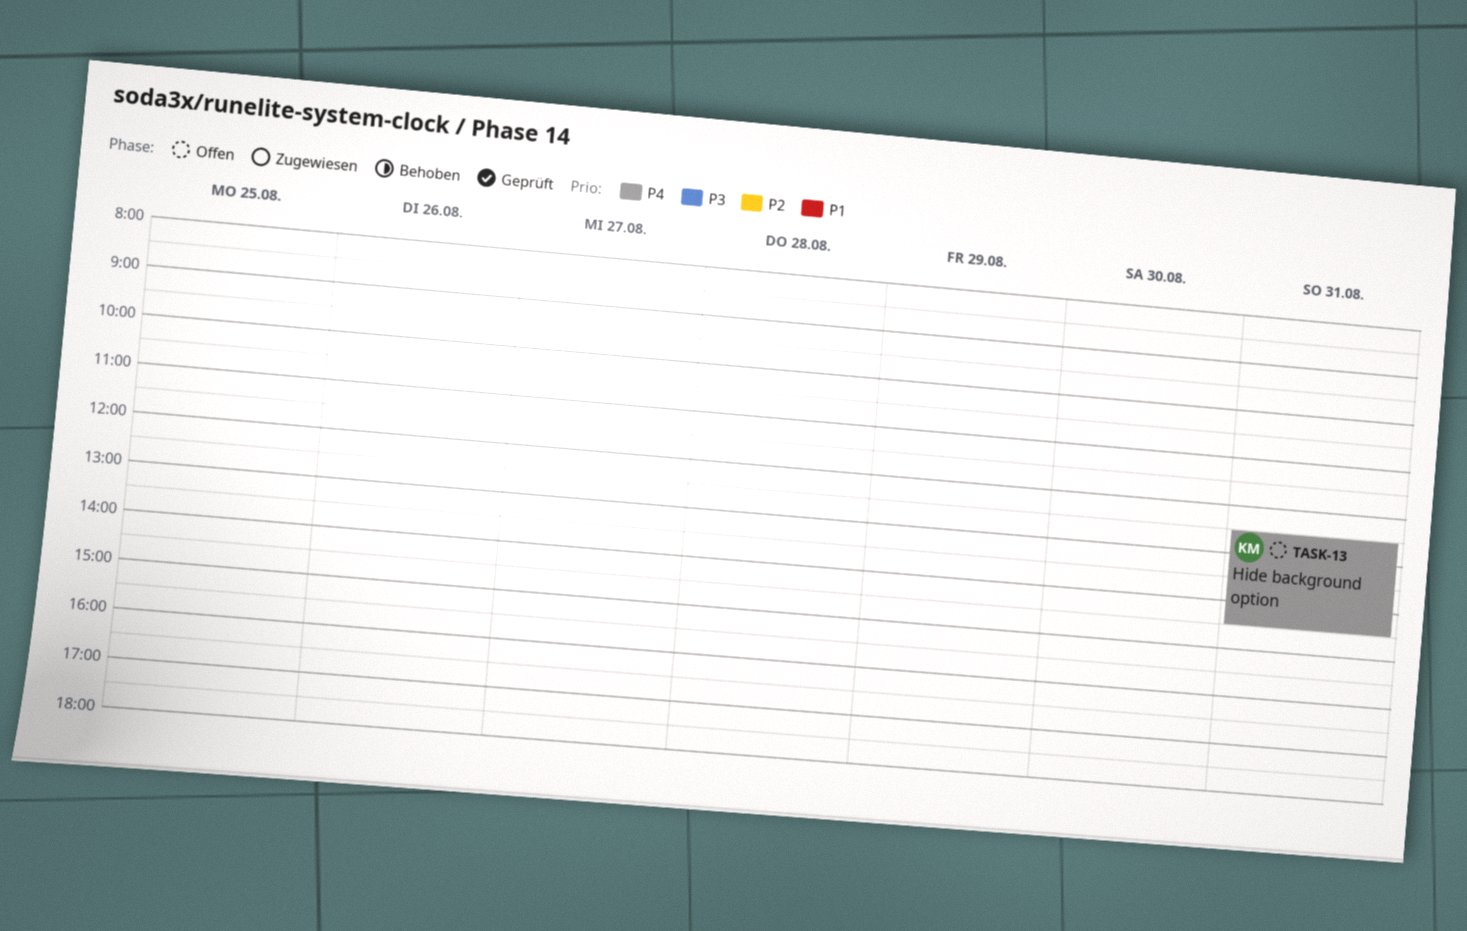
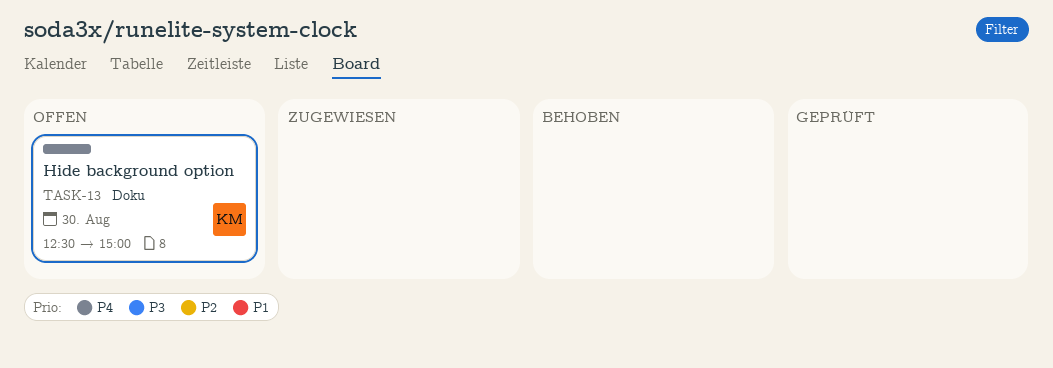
TASK-13, day: Aug 31 -> Aug 30
TASK-13, ends: 14:30 -> 15:00

